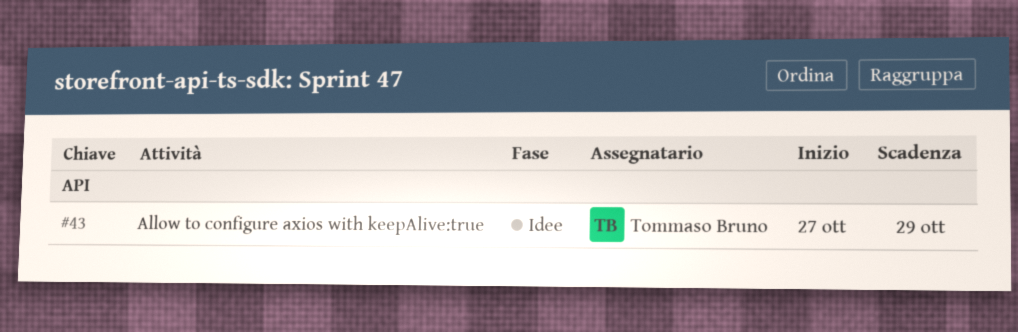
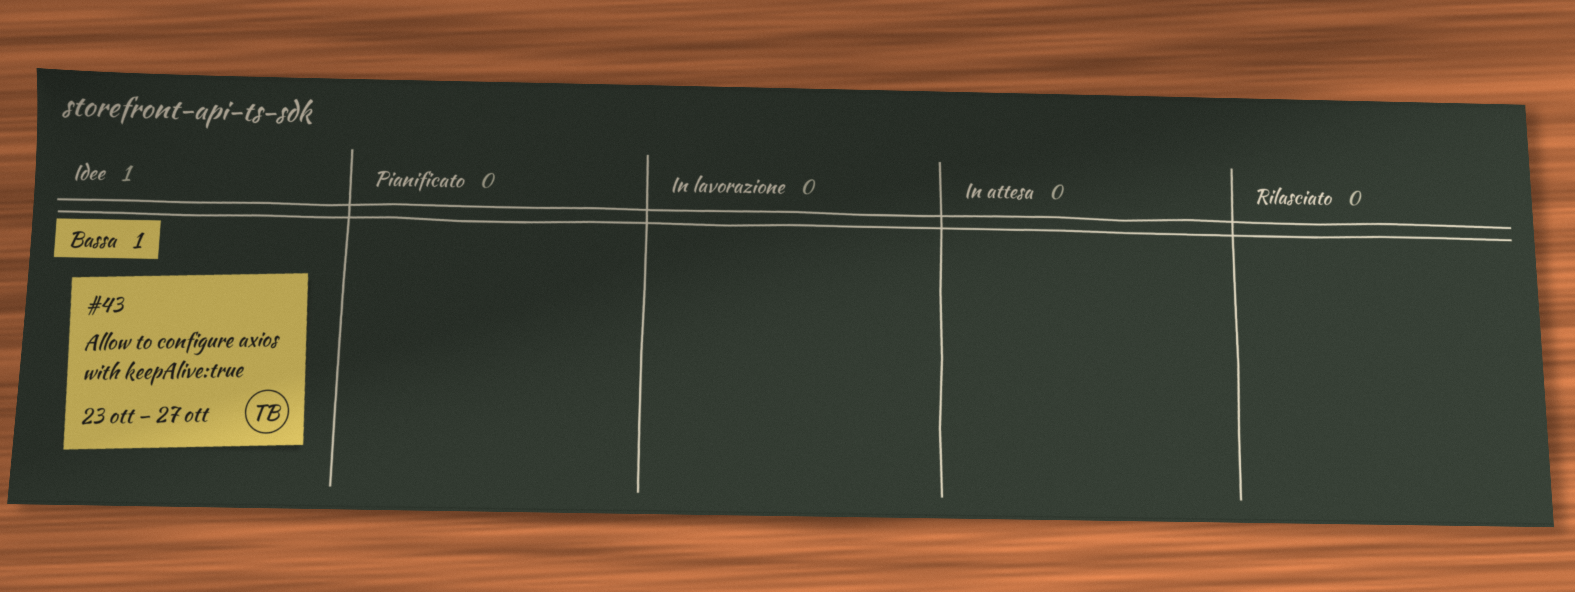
#43, start: Oct 27 -> Oct 23
#43, due: Oct 29 -> Oct 27

